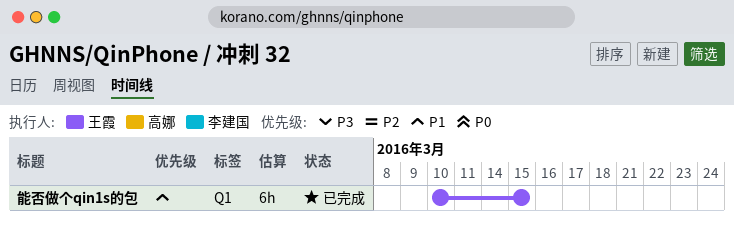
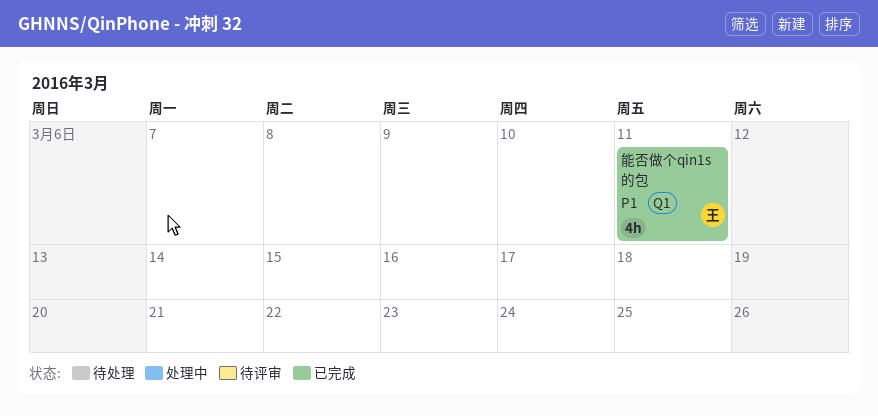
能否做个qin1s的包, estimate: 6h -> 4h
能否做个qin1s的包, due: Mar 15 -> Mar 11

